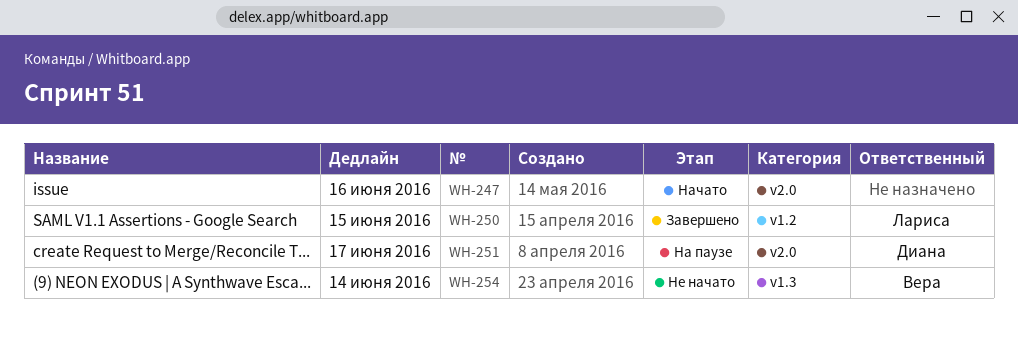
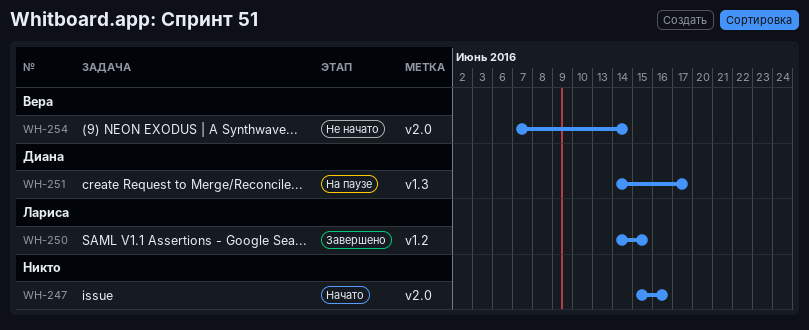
WH-251, label: v2.0 -> v1.3
WH-254, label: v1.3 -> v2.0

